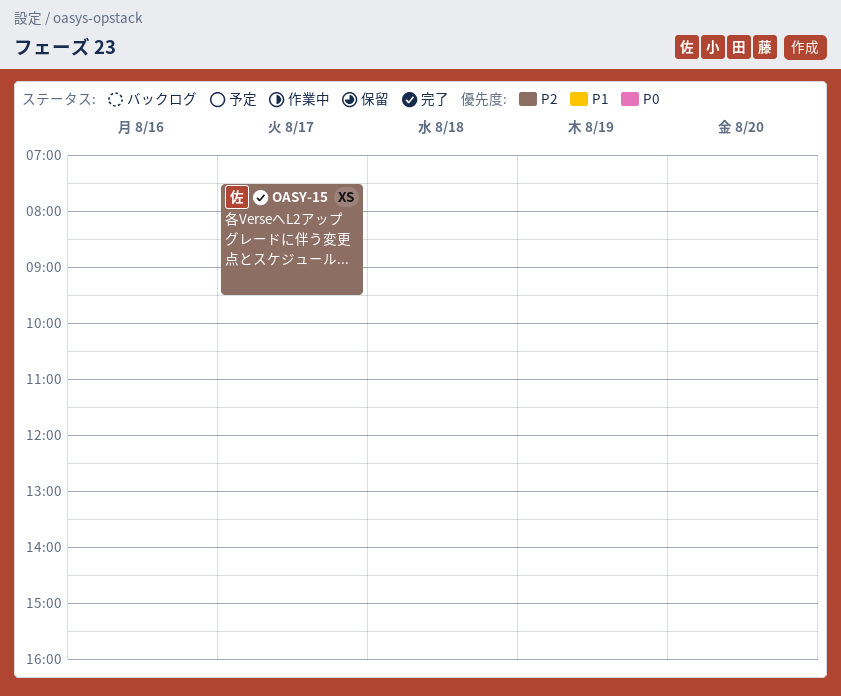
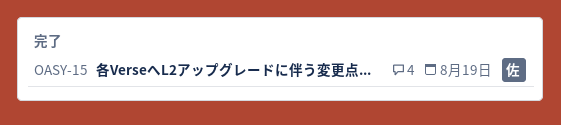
OASY-15, day: Aug 17 -> Aug 19

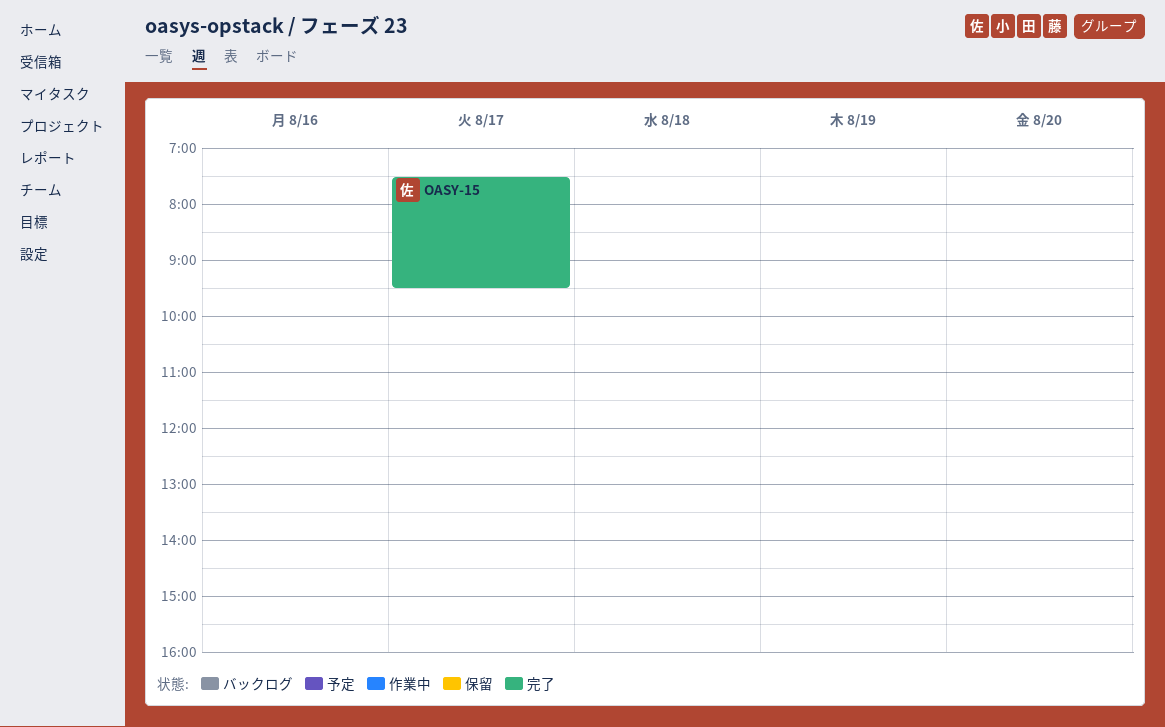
OASY-15, day: Aug 19 -> Aug 17

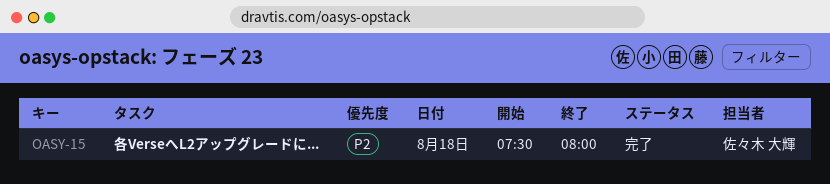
OASY-15, day: Aug 17 -> Aug 18
OASY-15, ends: 09:30 -> 08:00

